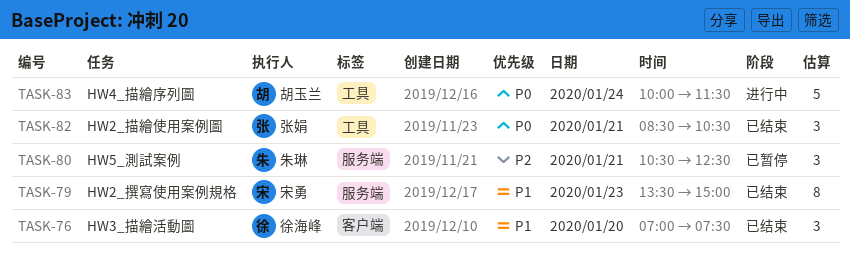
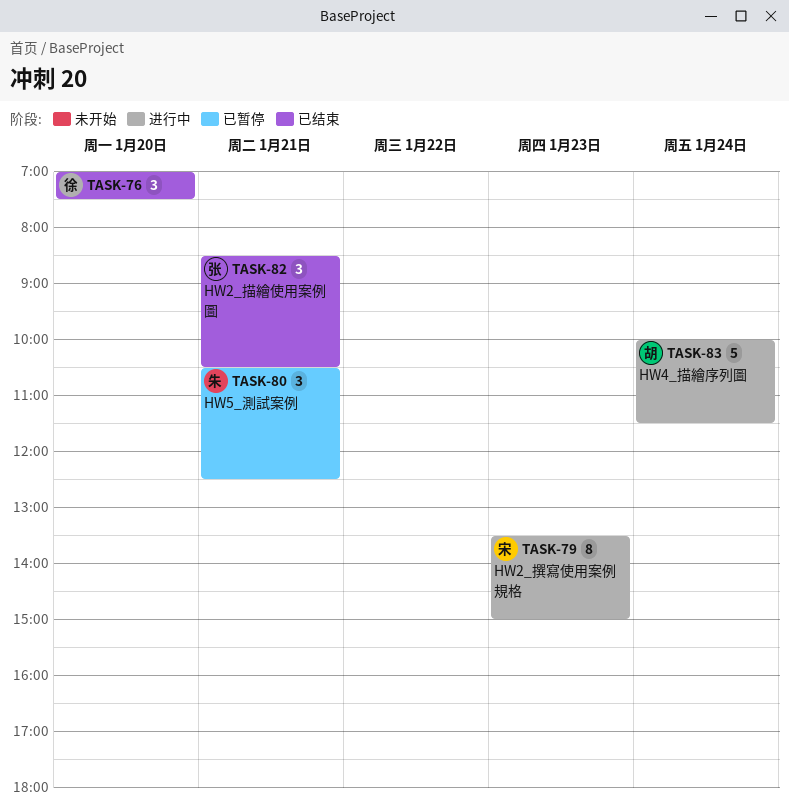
TASK-79, status: 已结束 -> 进行中

